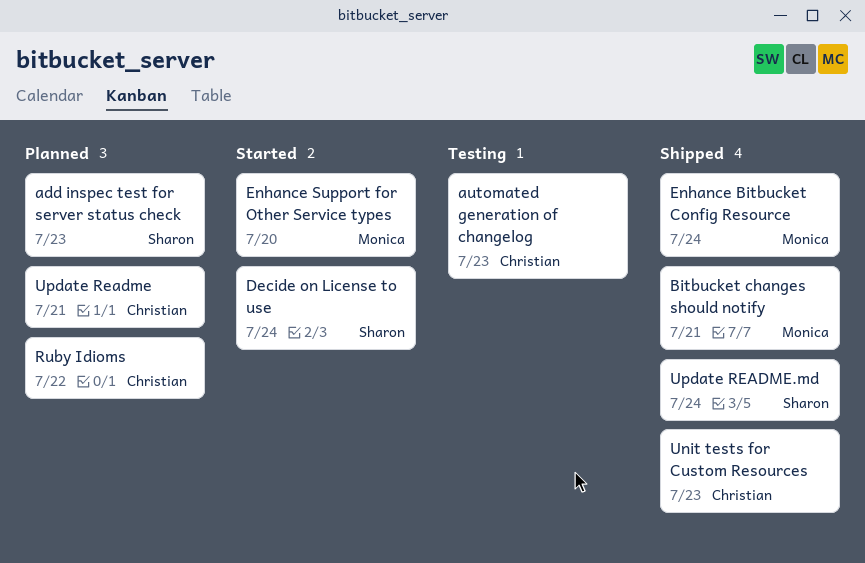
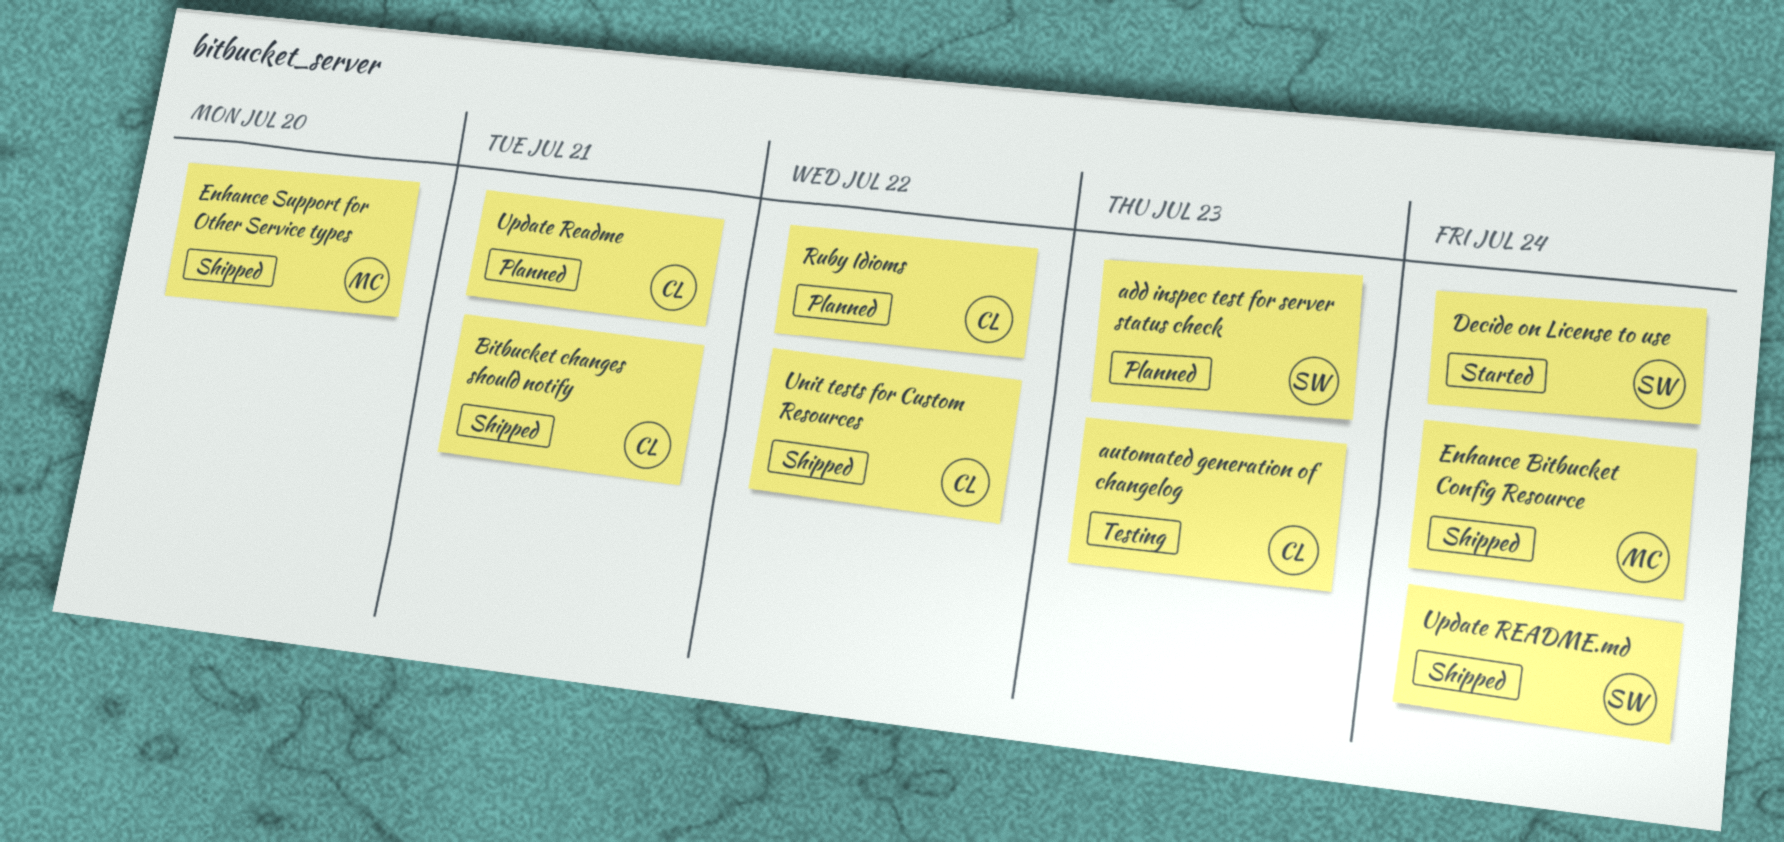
Bitbucket changes should notify, owner: Monica -> Christian
Enhance Support for Other Service types, status: Started -> Shipped
Unit tests for Custom Resources, due: Jul 23 -> Jul 22

